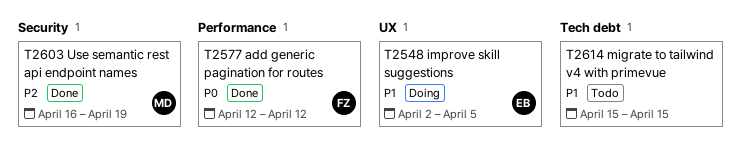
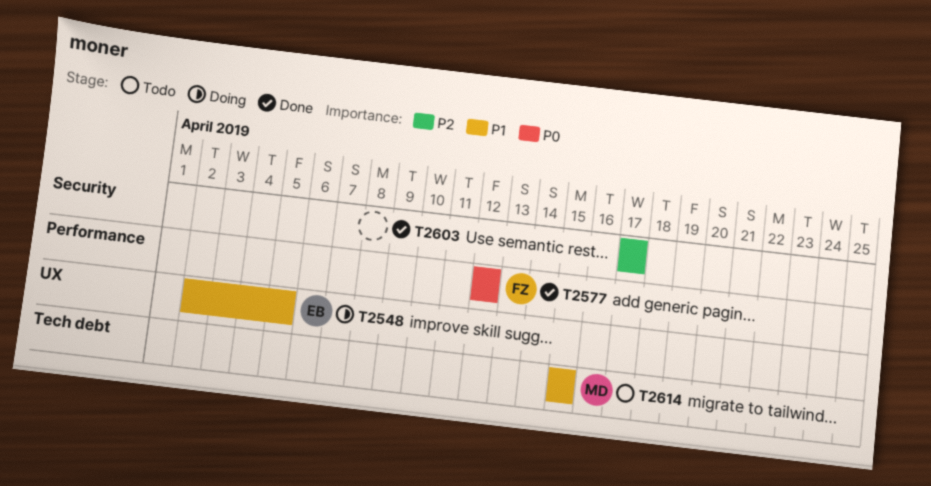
T2603, owner: MD -> none
T2603, start: Apr 16 -> Apr 17
T2603, due: Apr 19 -> Apr 17
T2614, owner: none -> MD

